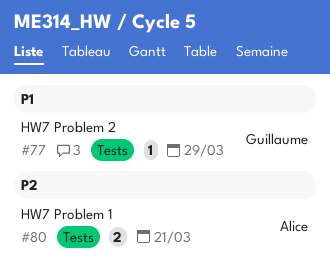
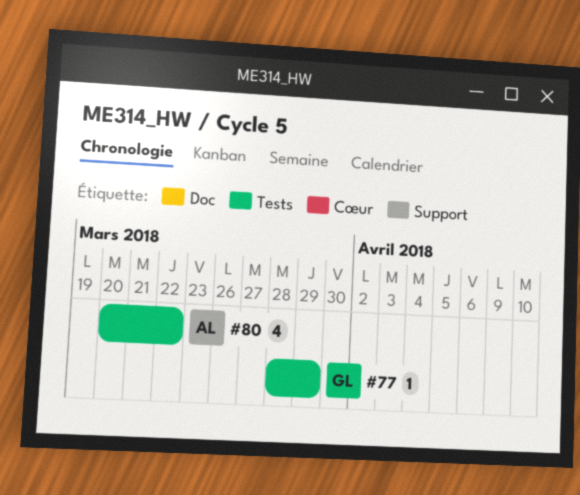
#80, estimate: 2 -> 4
#80, due: Mar 21 -> Mar 22

